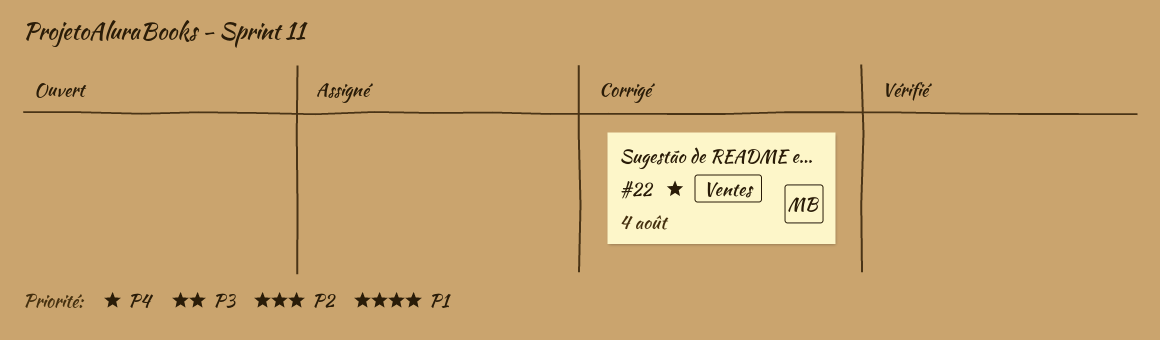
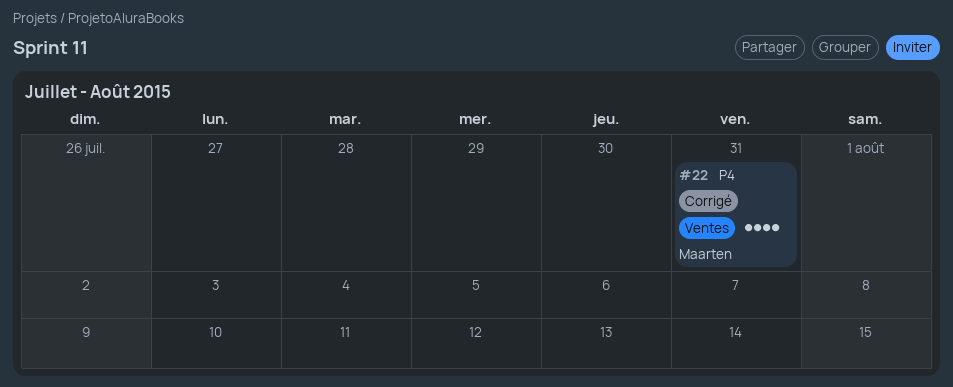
#22, due: Aug 4 -> Jul 31

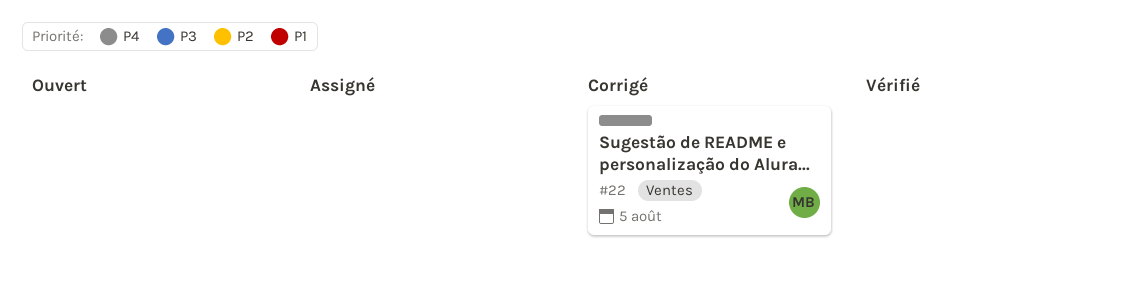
#22, due: Jul 31 -> Aug 5

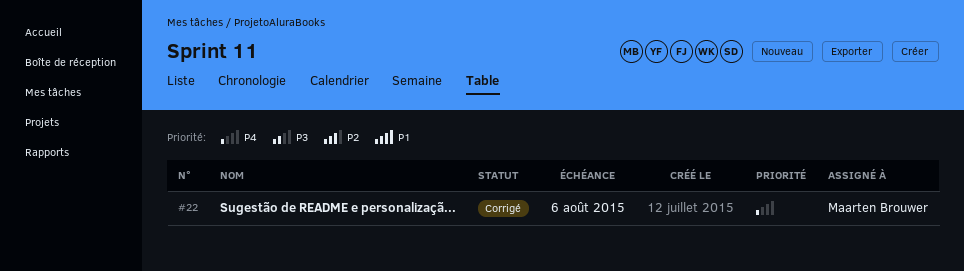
#22, due: Aug 5 -> Aug 6

